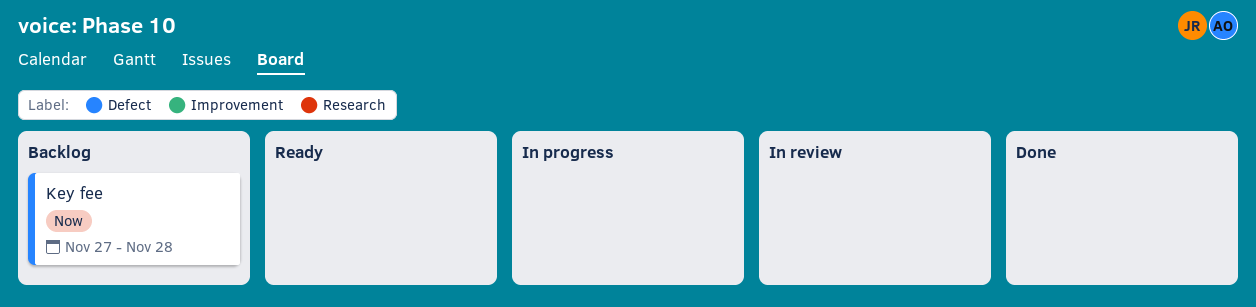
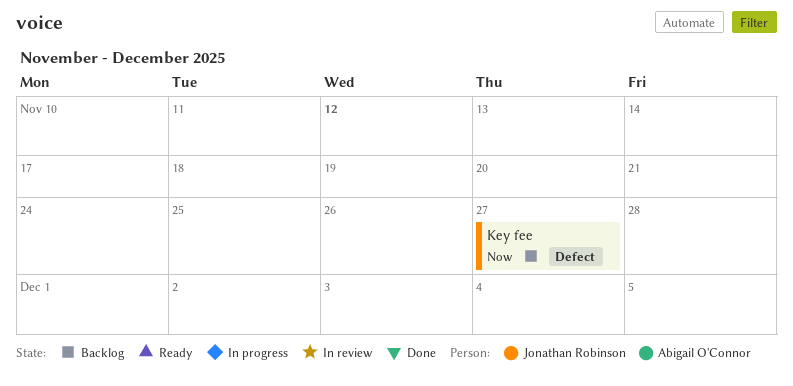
Key fee, due: Nov 28 -> Nov 27

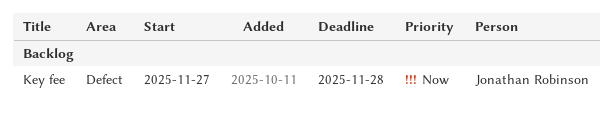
Key fee, due: Nov 27 -> Nov 28

